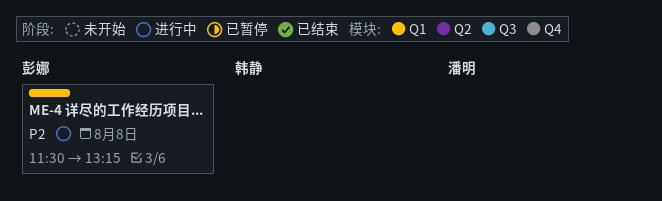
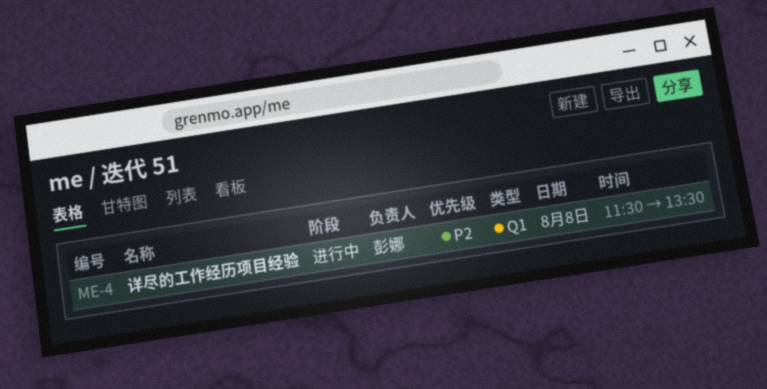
ME-4, ends: 13:15 -> 13:30

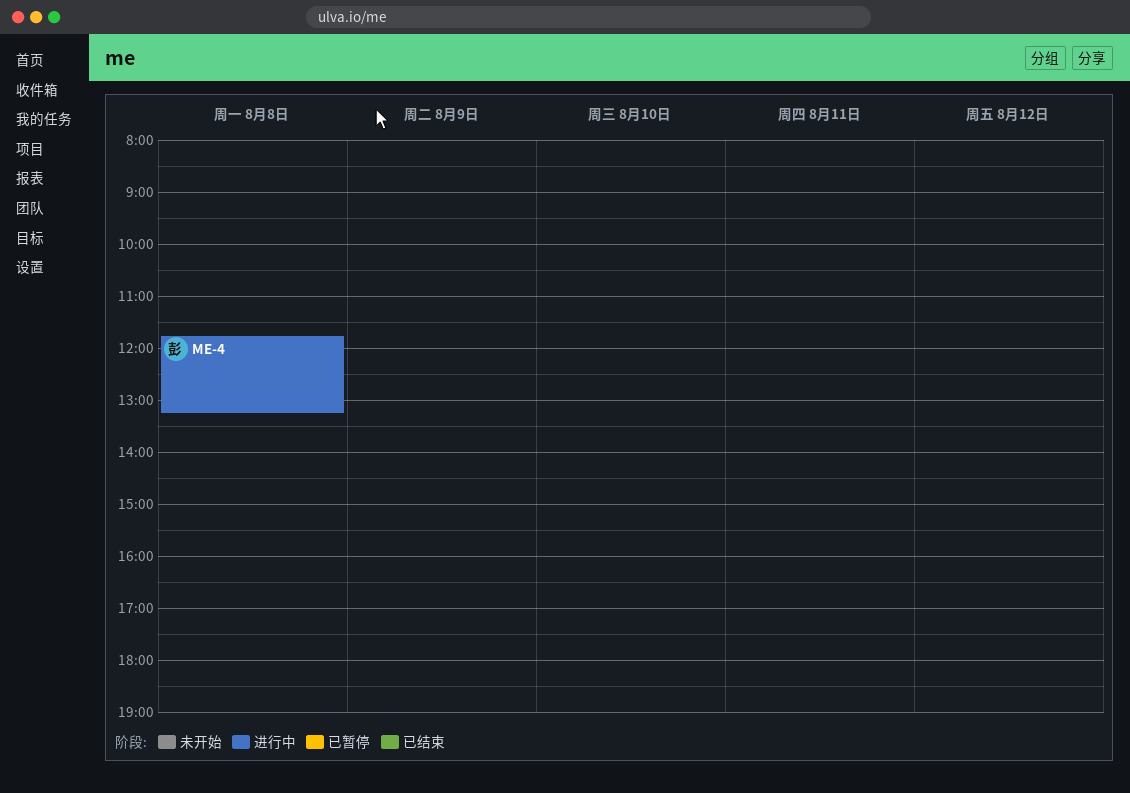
ME-4, begins: 11:30 -> 11:45
ME-4, ends: 13:30 -> 13:15

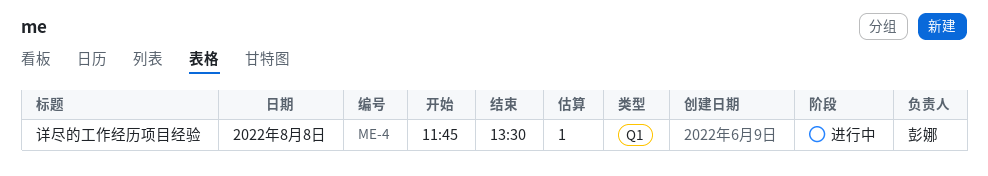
ME-4, ends: 13:15 -> 13:30

